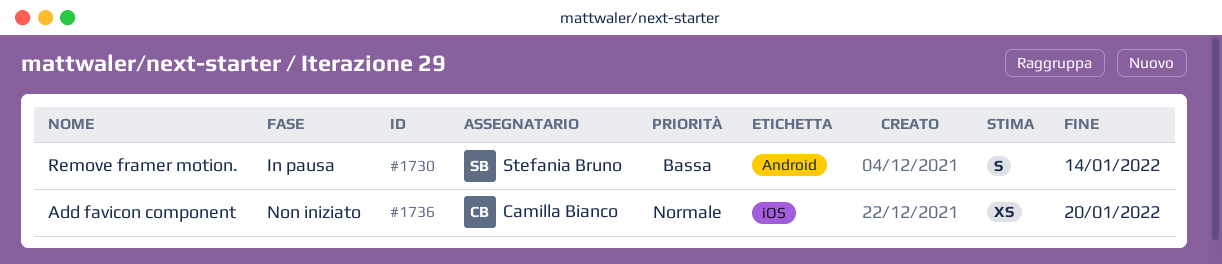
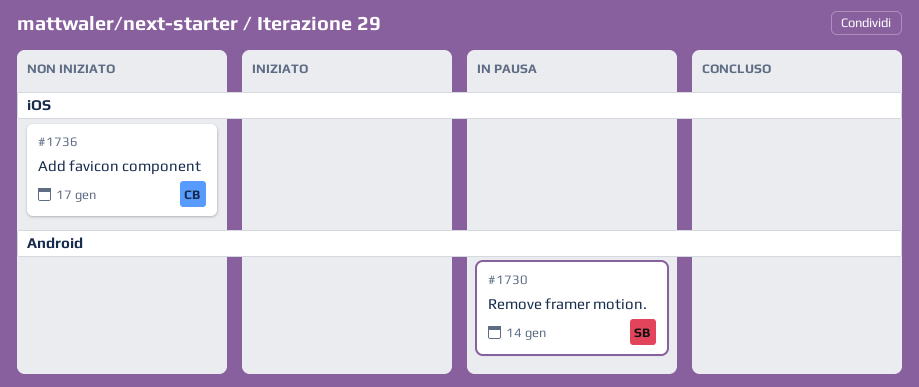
#1736, due: Jan 20 -> Jan 17

